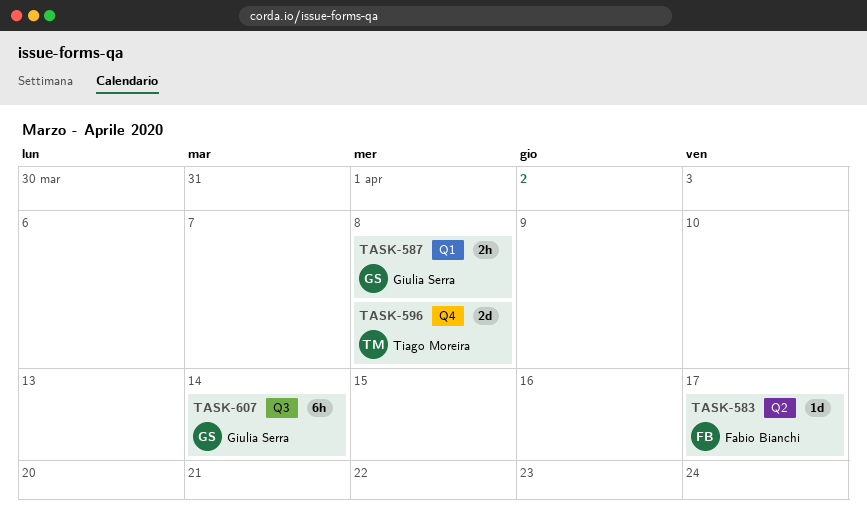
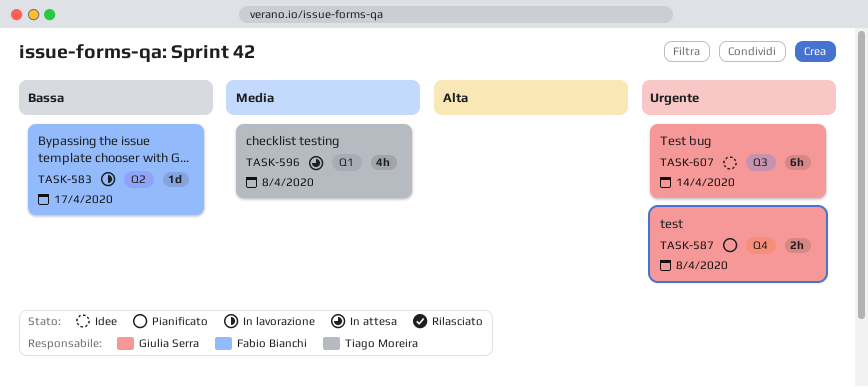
TASK-587, label: Q1 -> Q4
TASK-596, label: Q4 -> Q1
TASK-596, estimate: 2d -> 4h

